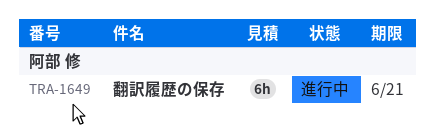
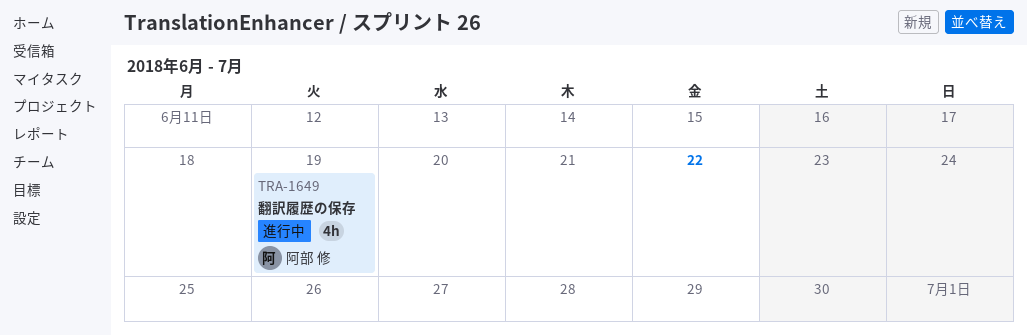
TRA-1649, estimate: 6h -> 4h
TRA-1649, due: Jun 21 -> Jun 19

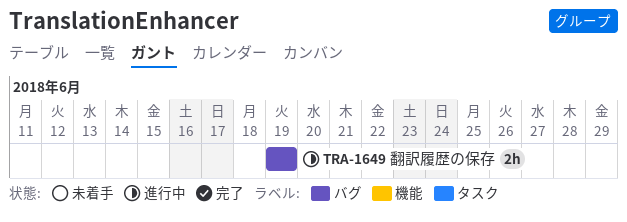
TRA-1649, estimate: 4h -> 2h

